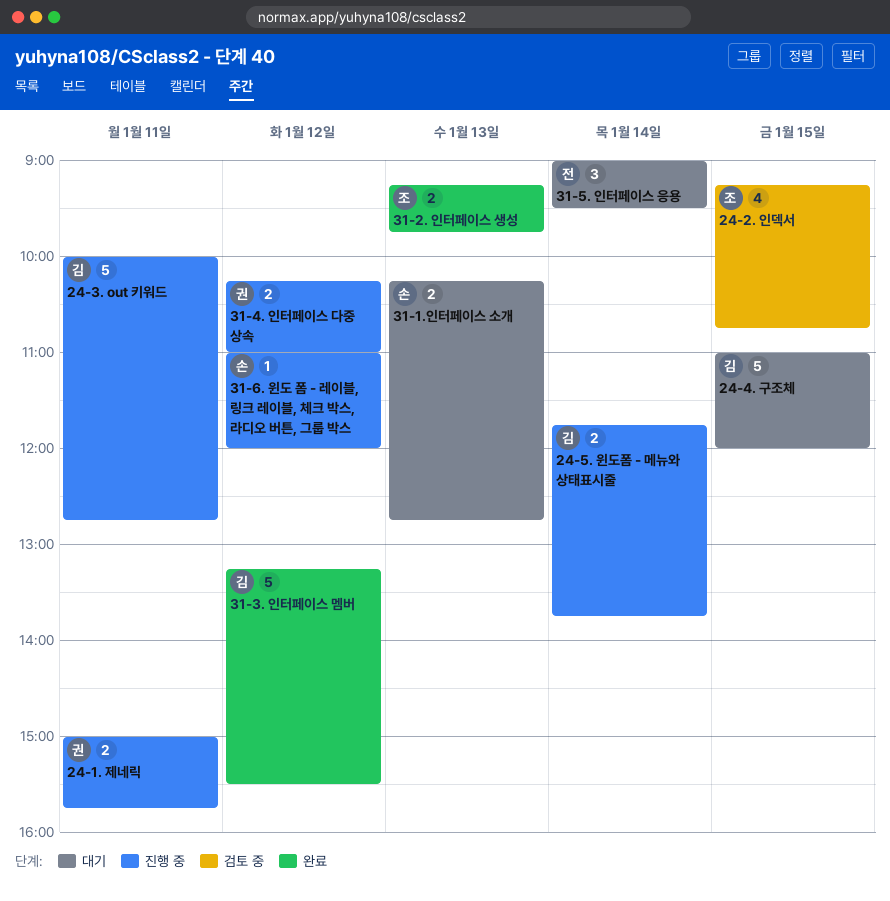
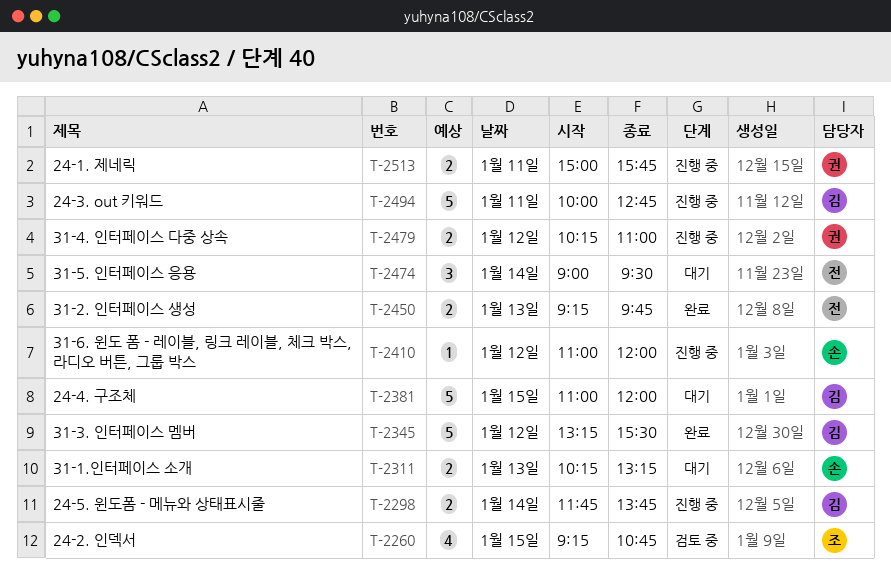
31-1.인터페이스 소개, ends: 12:45 -> 13:15
31-2. 인터페이스 생성, owner: 조 -> 전

